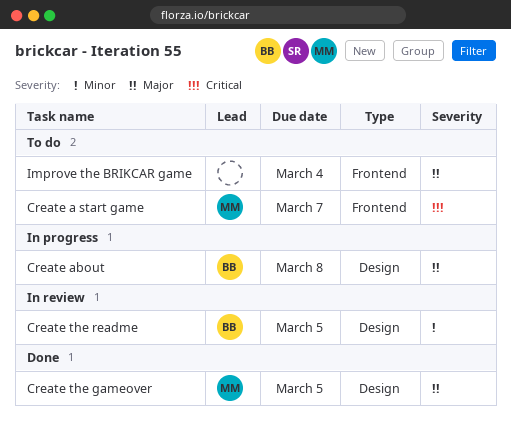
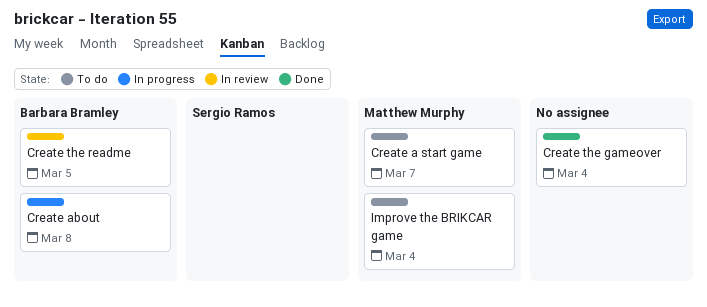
Create the gameover, owner: Matthew Murphy -> none
Create the gameover, due: Mar 5 -> Mar 4
Improve the BRIKCAR game, owner: none -> Matthew Murphy

